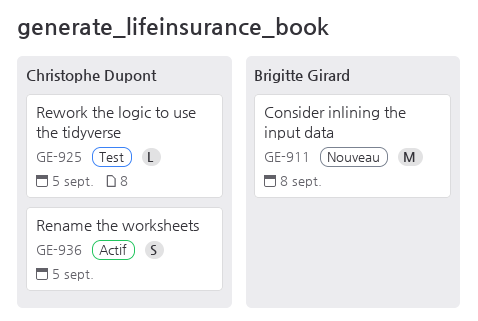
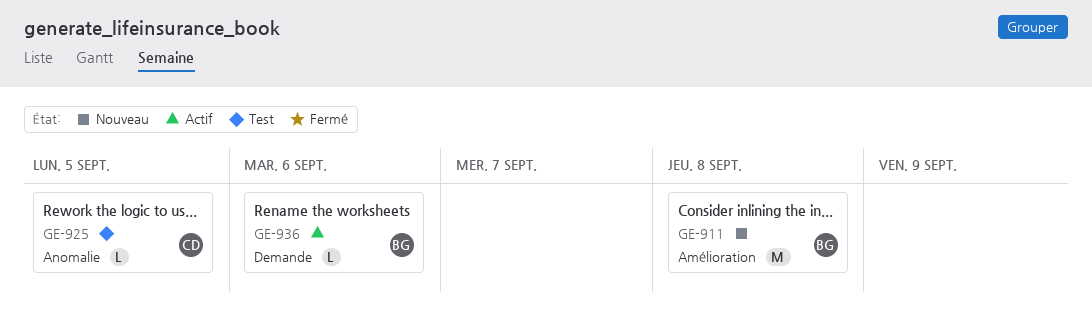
GE-936, owner: Christophe Dupont -> Brigitte Girard
GE-936, estimate: S -> L
GE-936, due: Sep 5 -> Sep 6

